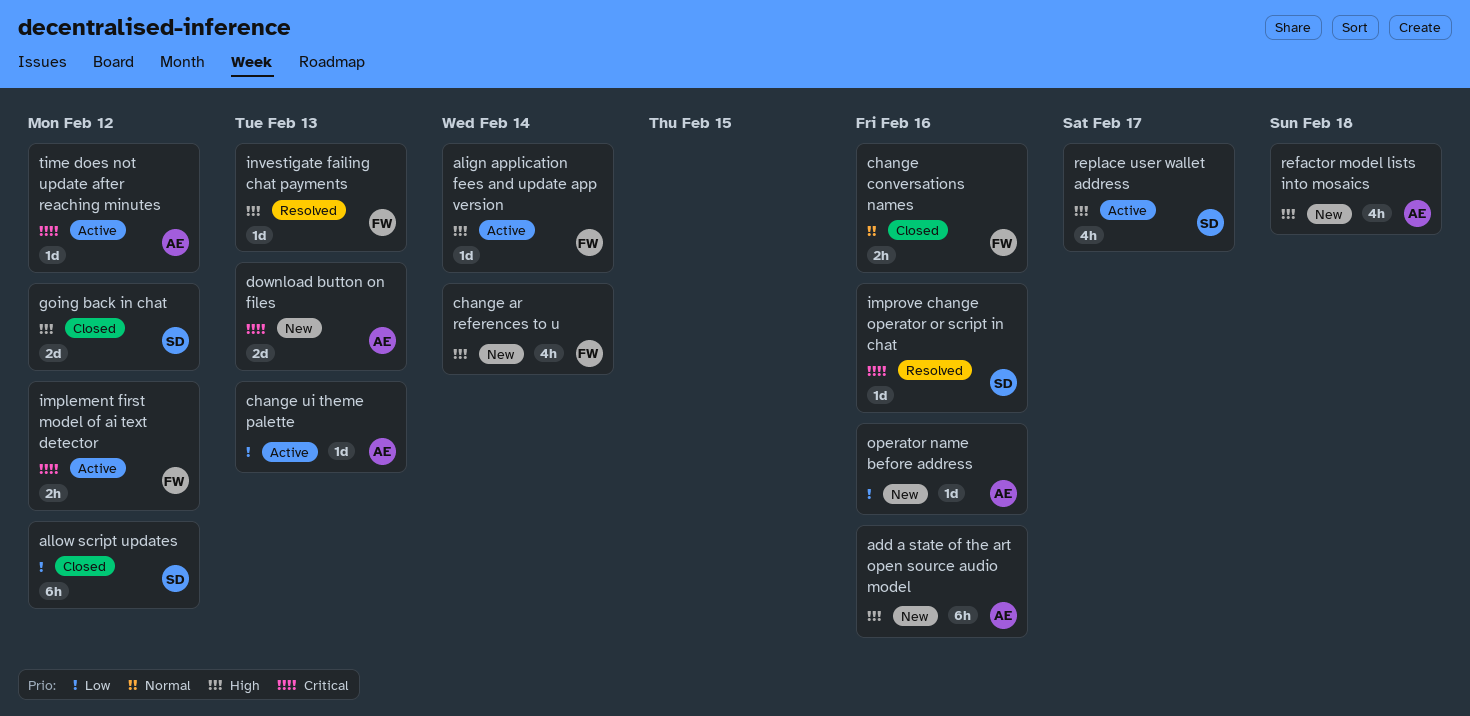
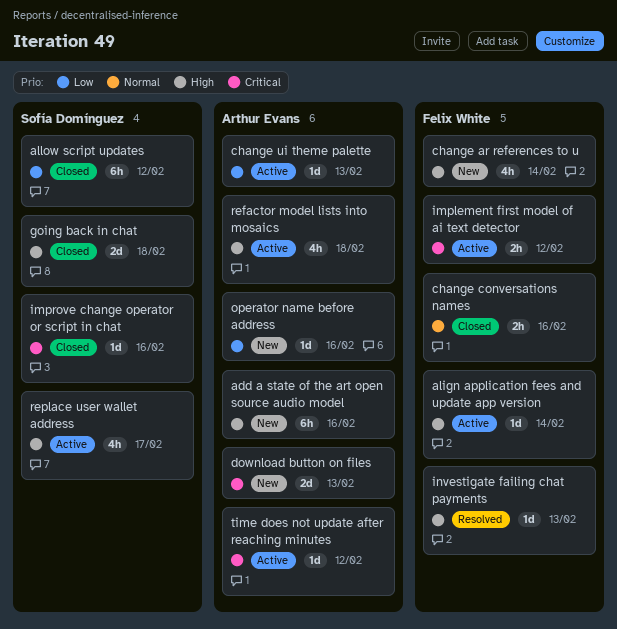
going back in chat, due: Feb 12 -> Feb 18
improve change operator or script in chat, status: Resolved -> Closed
refactor model lists into mosaics, status: New -> Active

